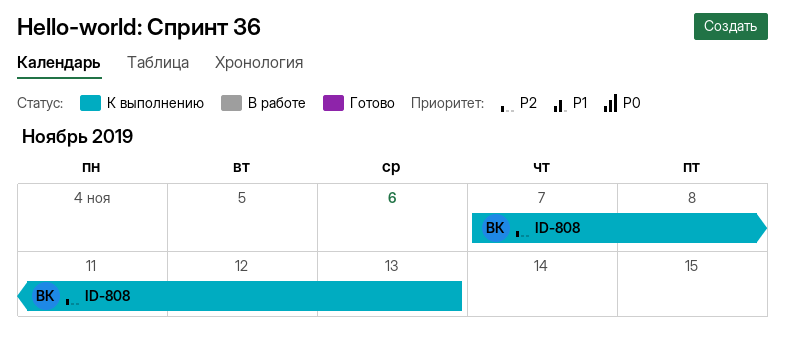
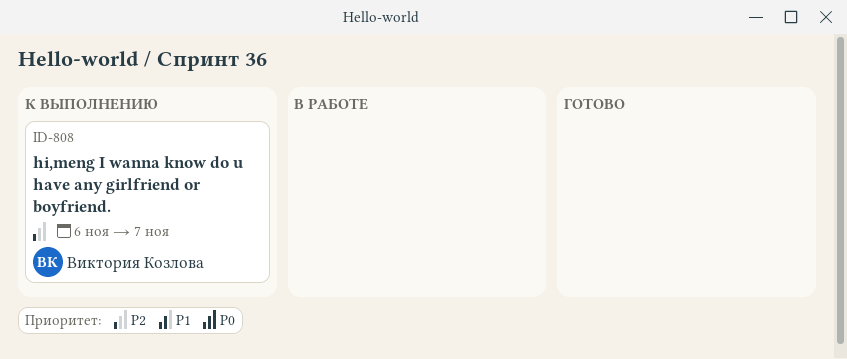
ID-808, start: Nov 7 -> Nov 6
ID-808, due: Nov 13 -> Nov 7

